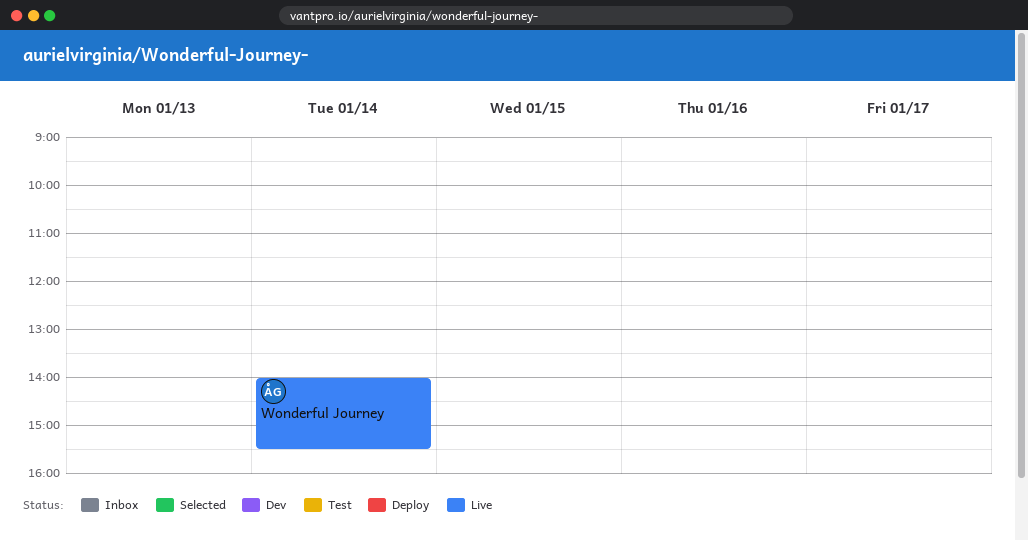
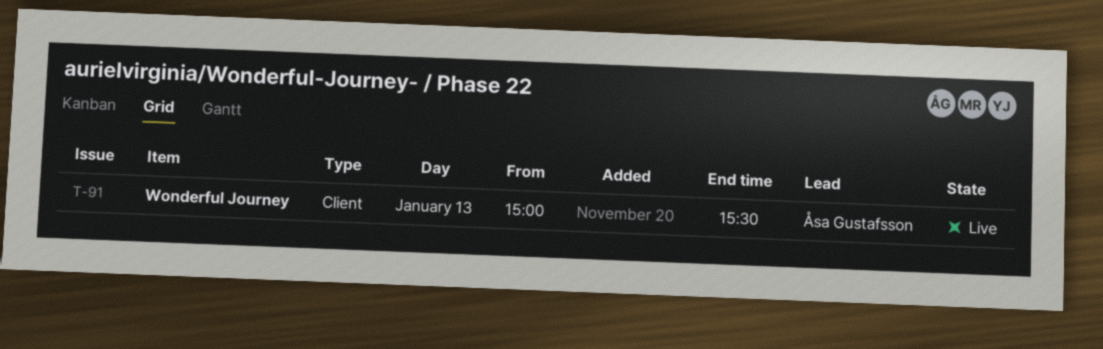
Wonderful Journey, day: Jan 14 -> Jan 13
Wonderful Journey, begins: 14:00 -> 15:00

